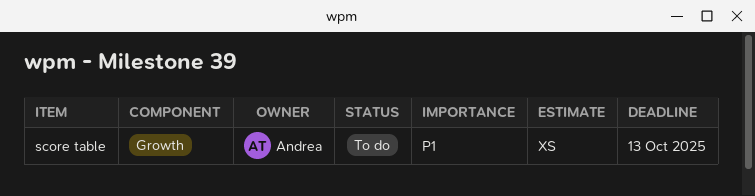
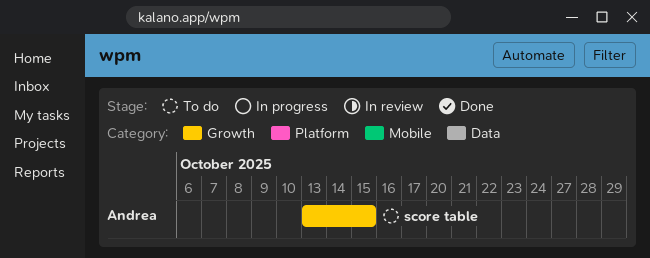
score table, due: Oct 13 -> Oct 15

